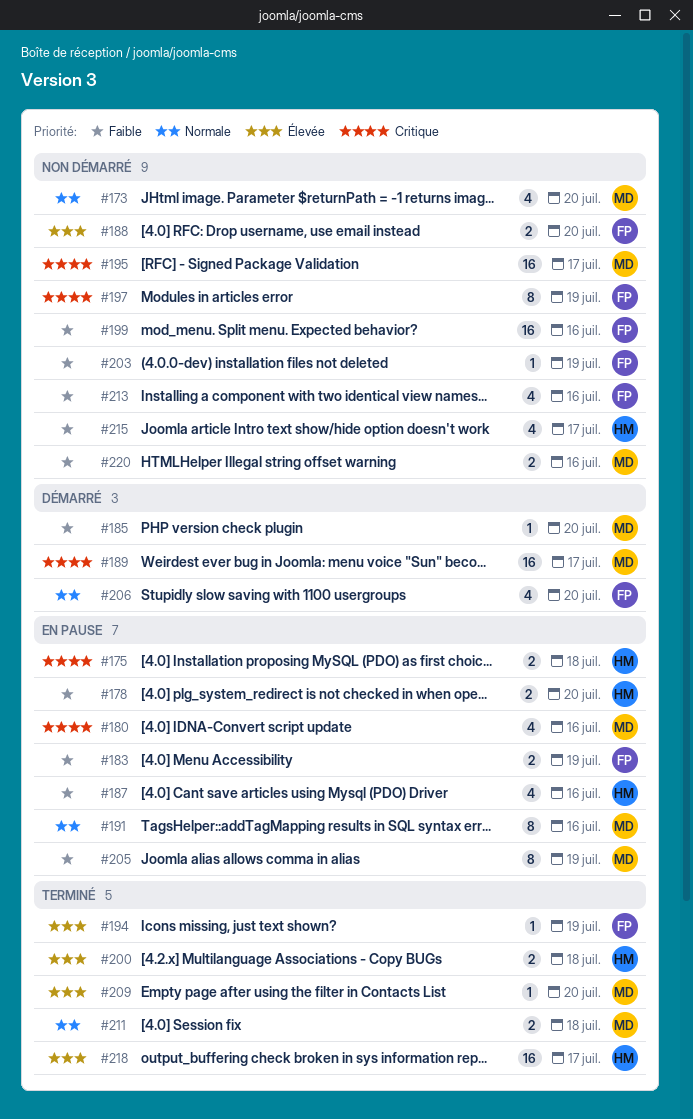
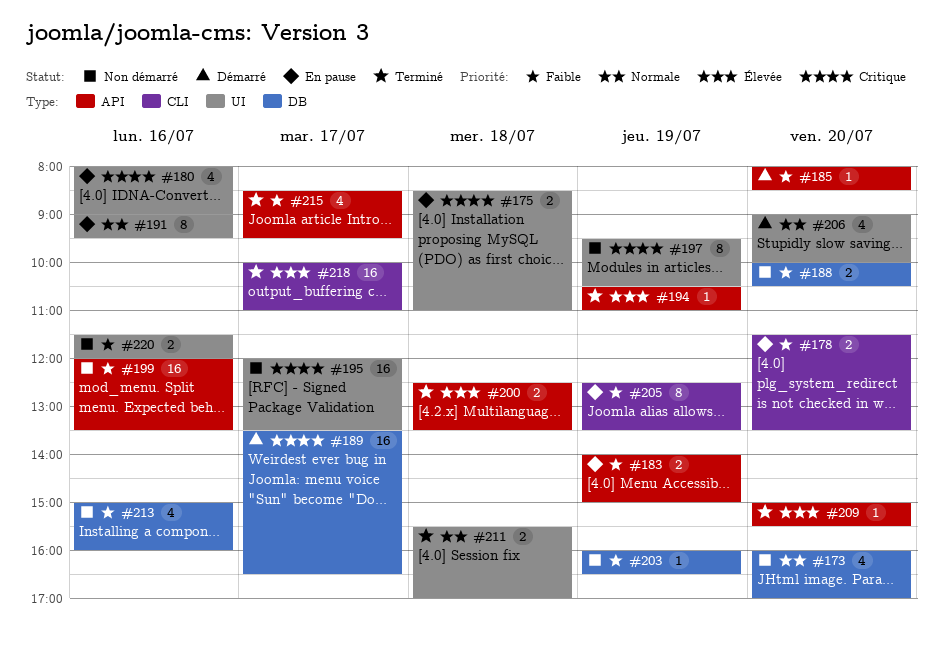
#187: present -> none
#188, priority: Élevée -> Faible
#215, status: Non démarré -> Terminé

